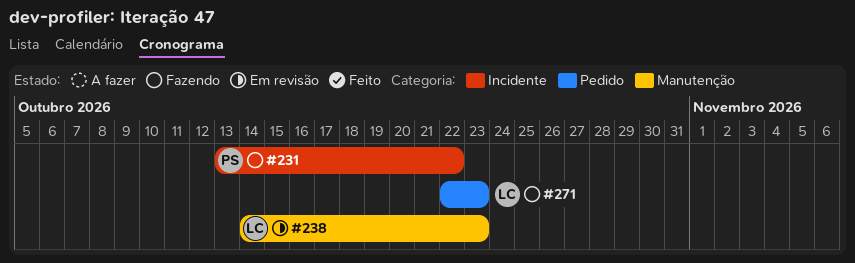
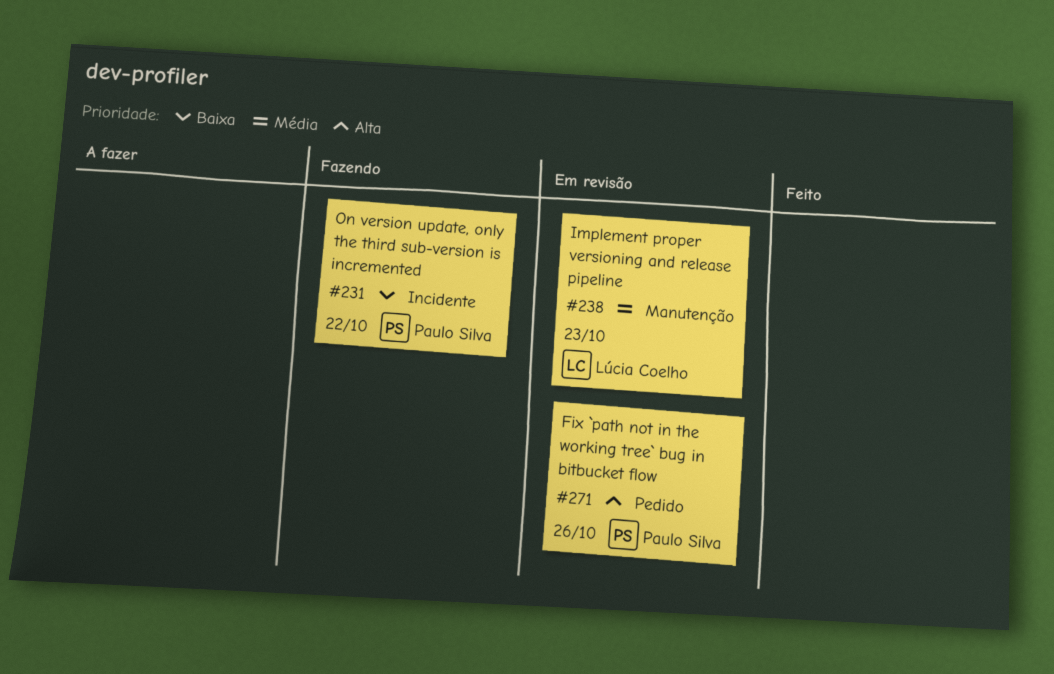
#271, status: Fazendo -> Em revisão
#271, owner: Lúcia Coelho -> Paulo Silva
#271, due: Oct 23 -> Oct 26

